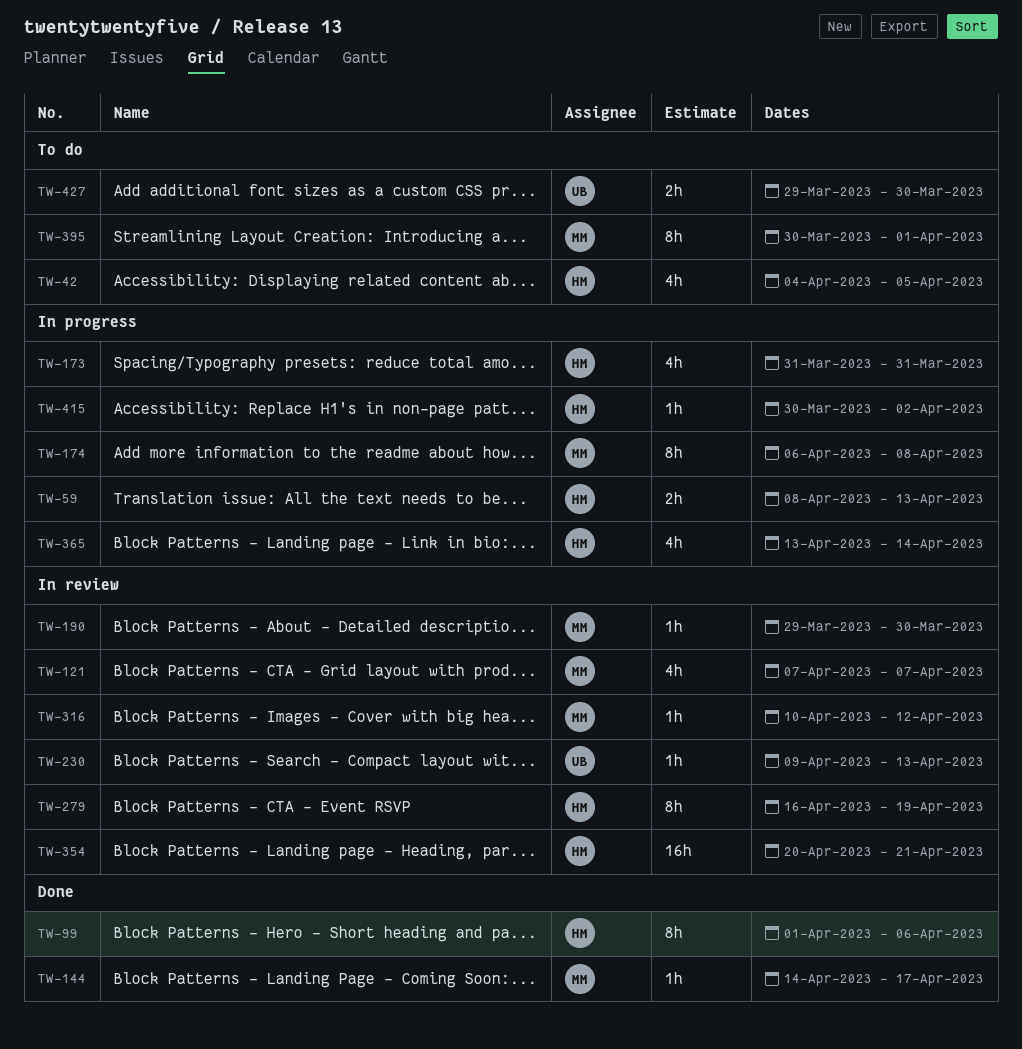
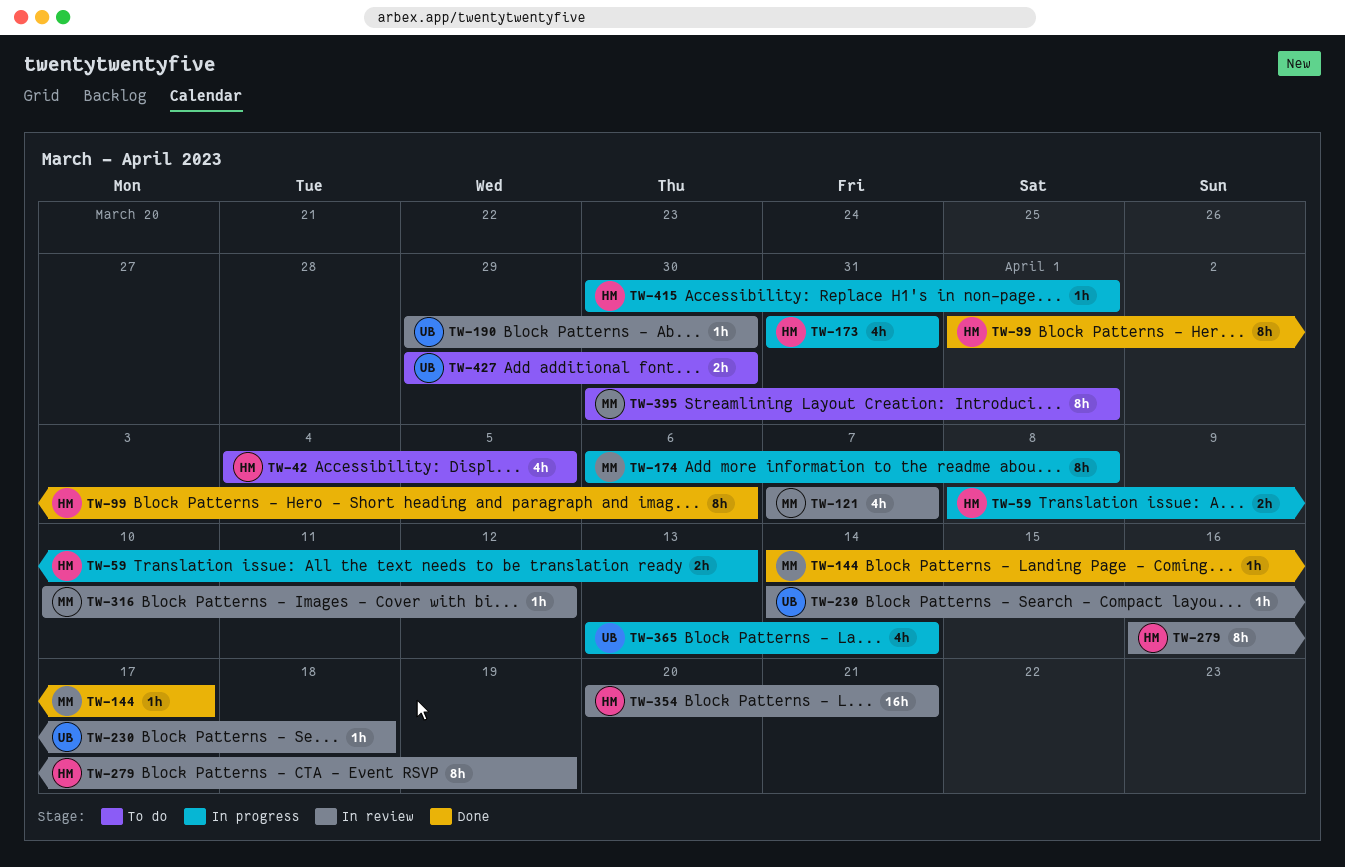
TW-190, owner: MM -> UB
TW-230, start: Apr 9 -> Apr 14
TW-230, due: Apr 13 -> Apr 18
TW-365, owner: HM -> UB
TW-415, due: Apr 2 -> Apr 1

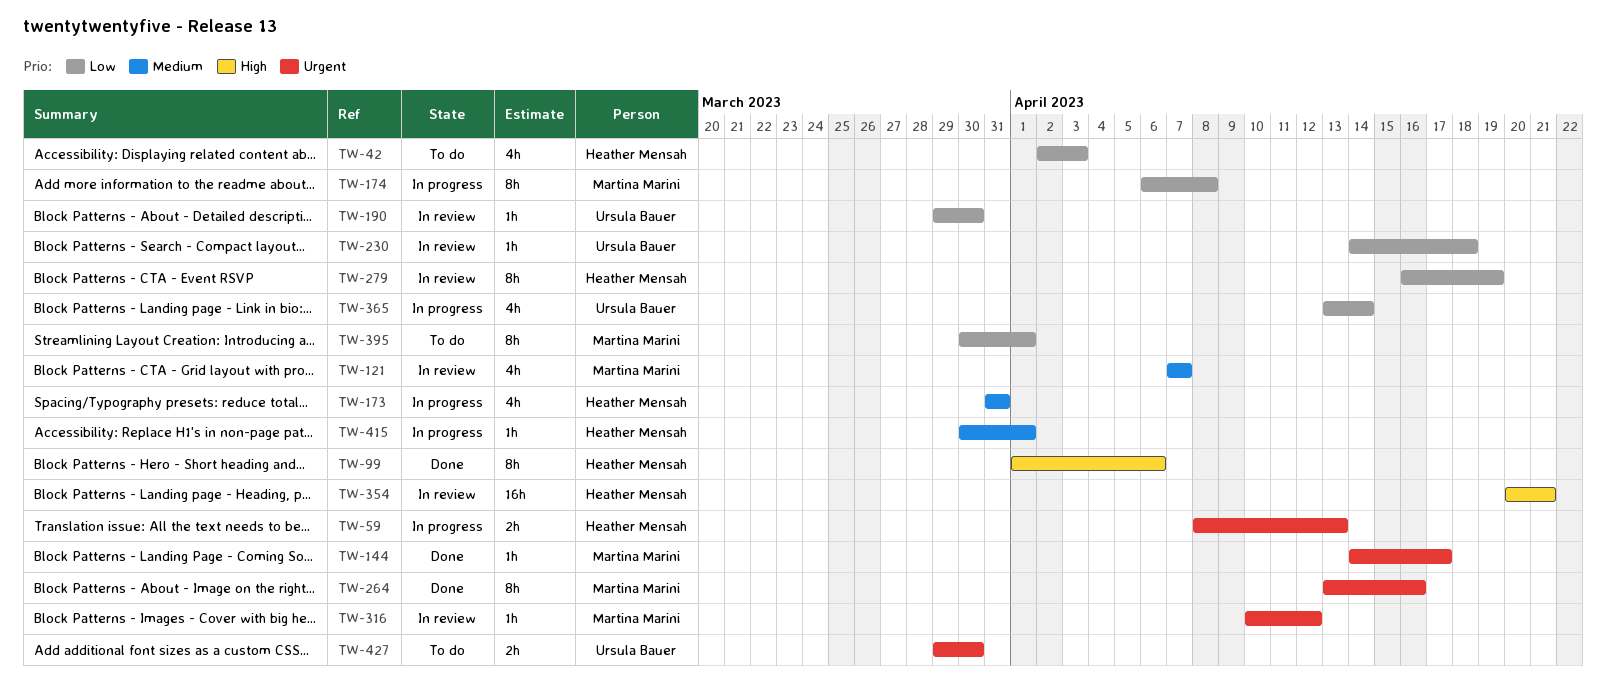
TW-42, start: Apr 4 -> Apr 2
TW-42, due: Apr 5 -> Apr 3
TW-264: none -> present

